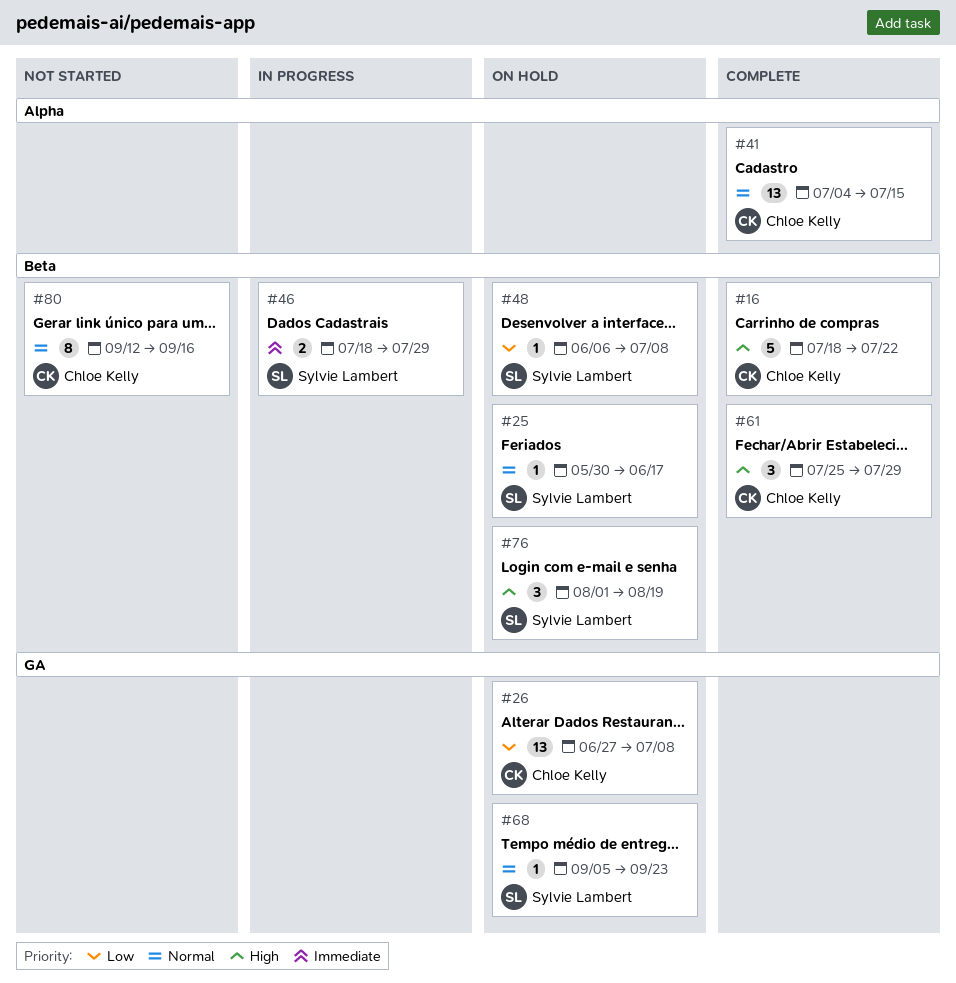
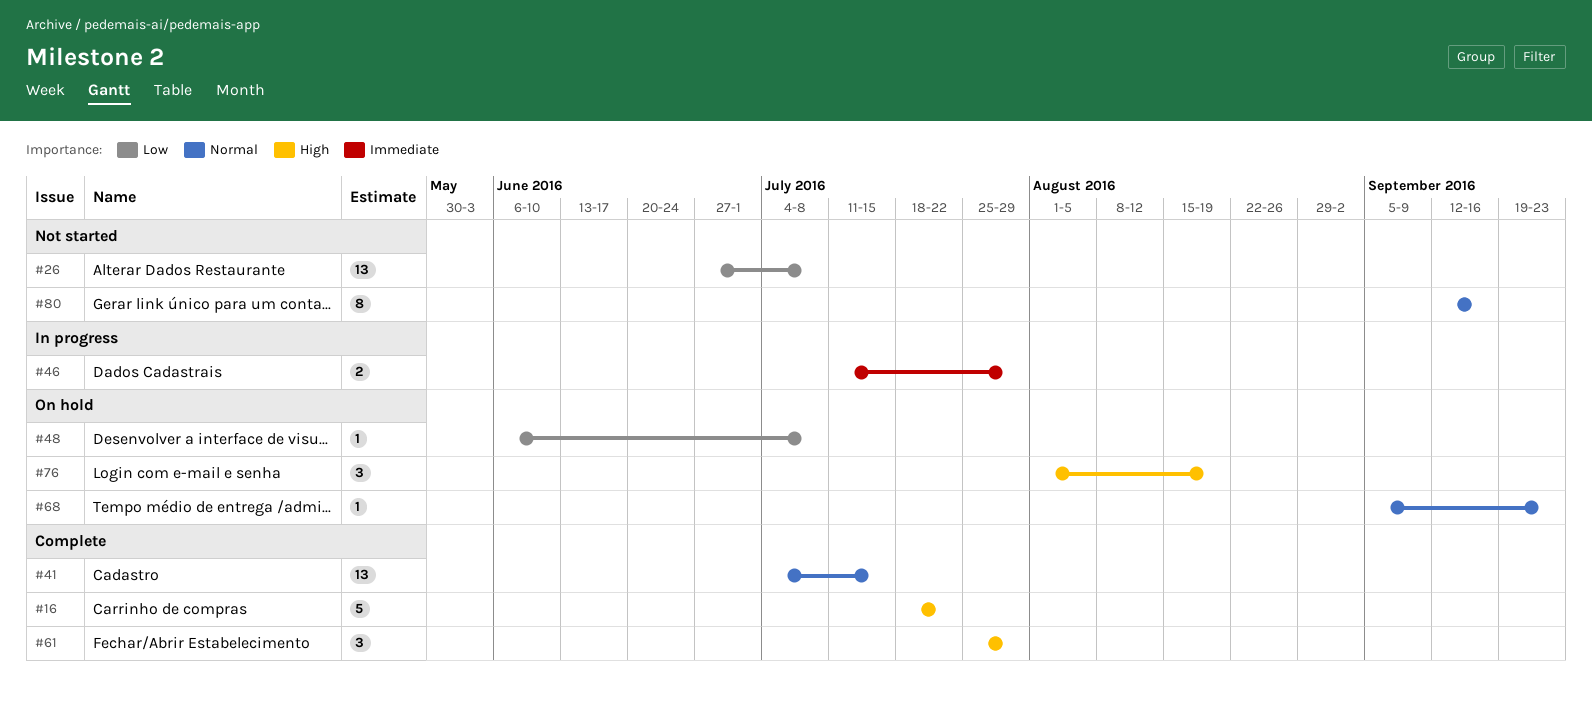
#25: present -> none
#26, status: On hold -> Not started
#46, start: Jul 18 -> Jul 11

